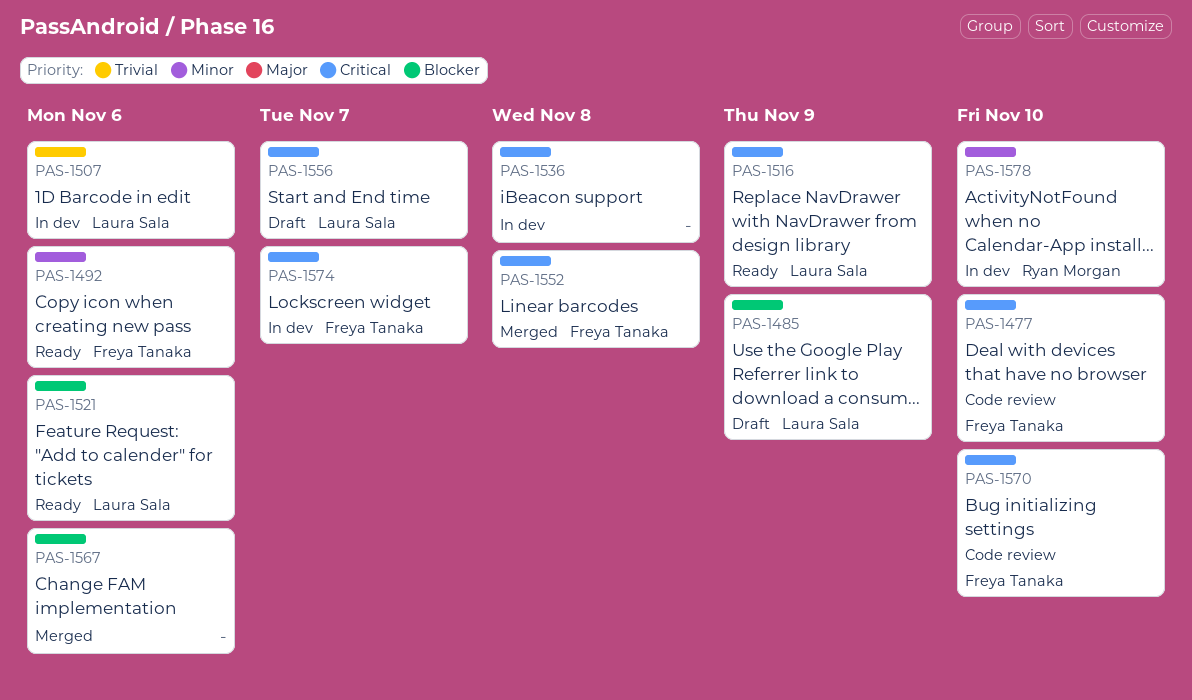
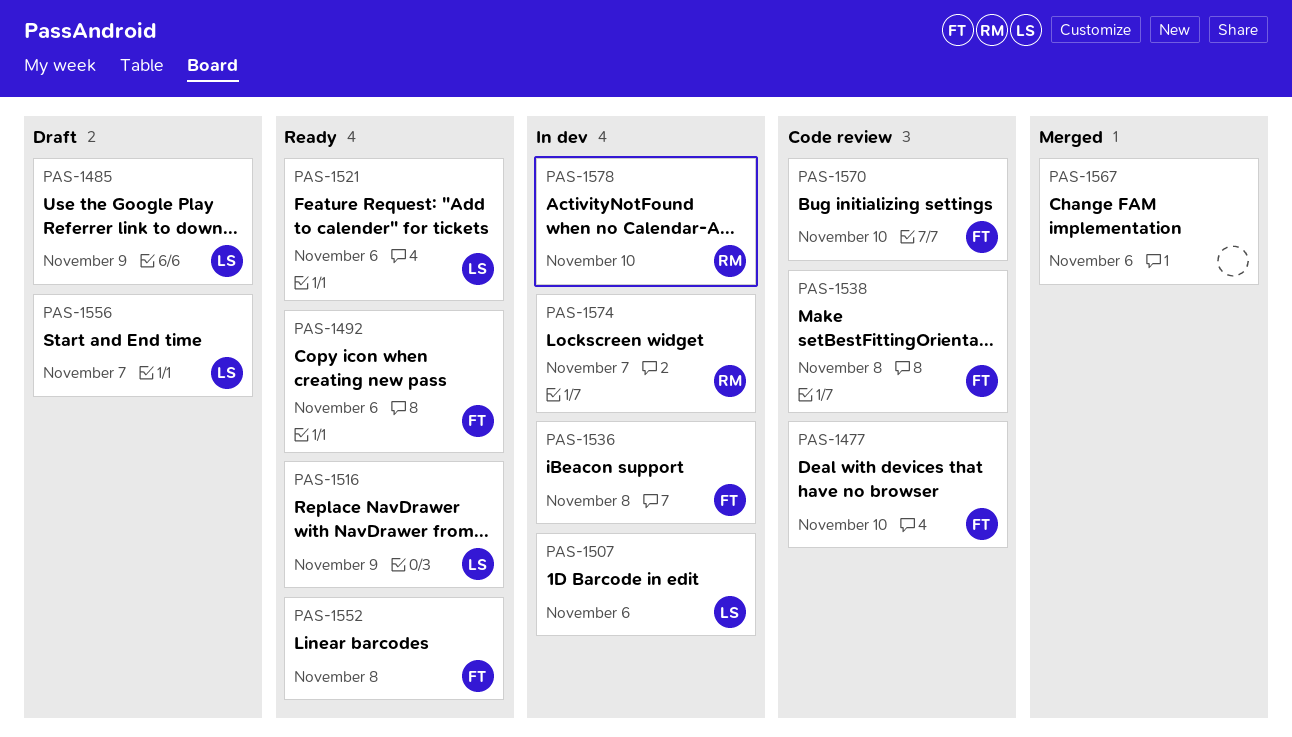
PAS-1536, owner: none -> Freya Tanaka
PAS-1538: none -> present
PAS-1552, status: Merged -> Ready
PAS-1574, owner: Freya Tanaka -> Ryan Morgan

